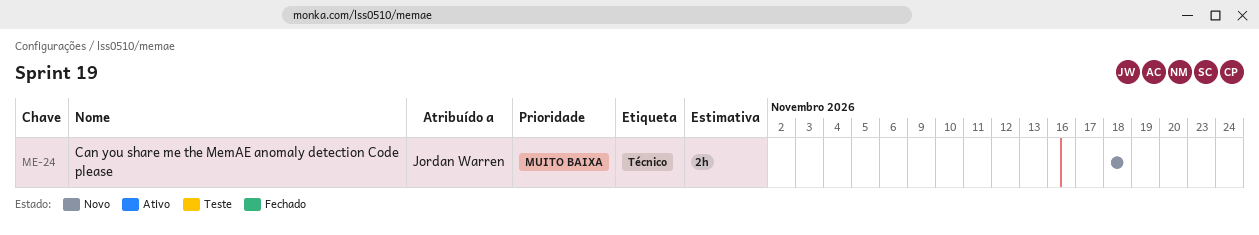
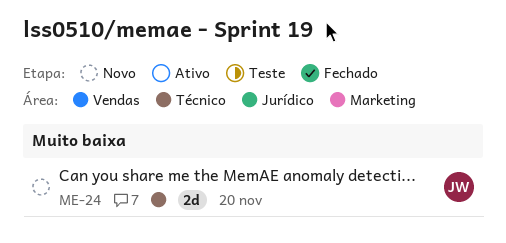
ME-24, estimate: 2h -> 2d
ME-24, due: Nov 18 -> Nov 20

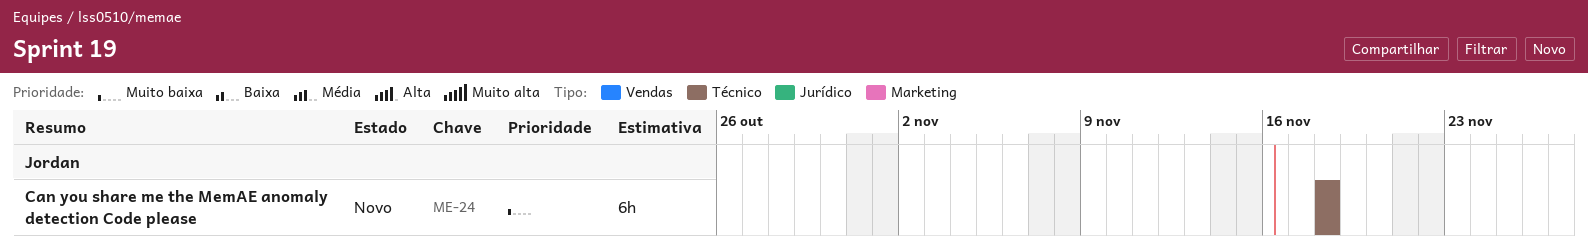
ME-24, estimate: 2d -> 6h
ME-24, due: Nov 20 -> Nov 18

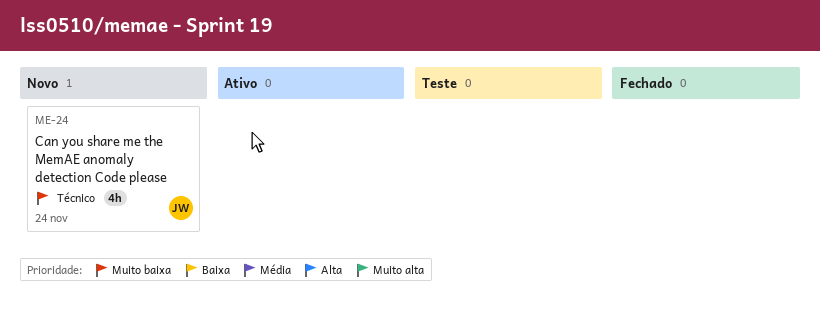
ME-24, estimate: 6h -> 4h
ME-24, due: Nov 18 -> Nov 24

